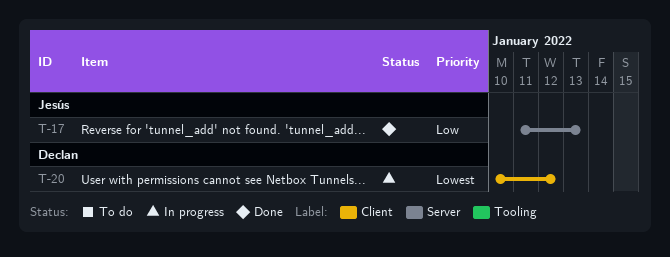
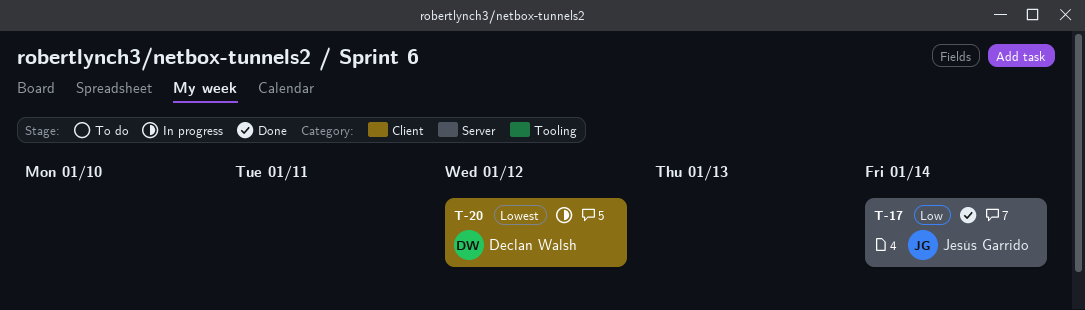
T-17, due: Jan 13 -> Jan 14

